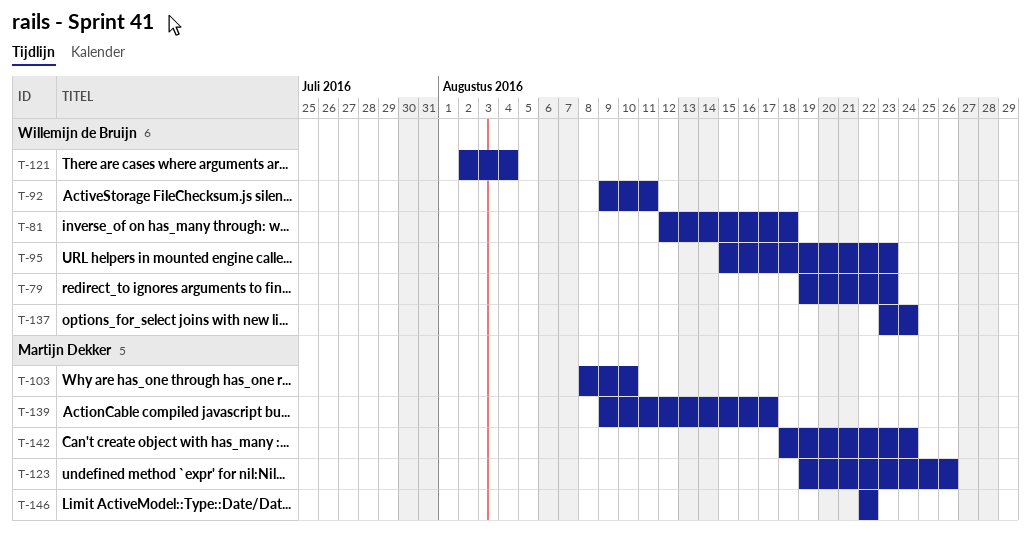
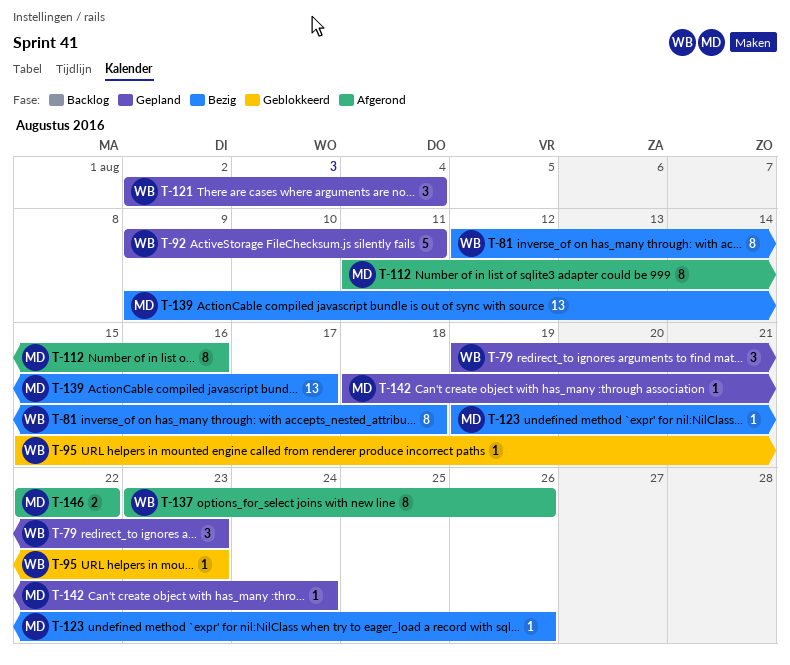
T-103: present -> none
T-112: none -> present
T-137, due: Aug 24 -> Aug 26

